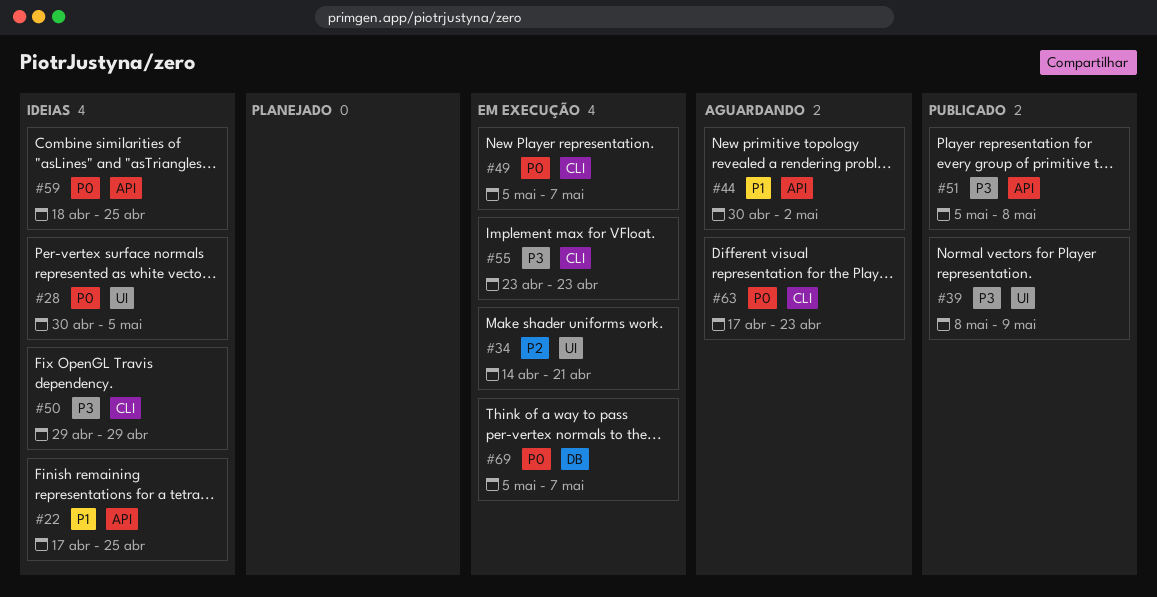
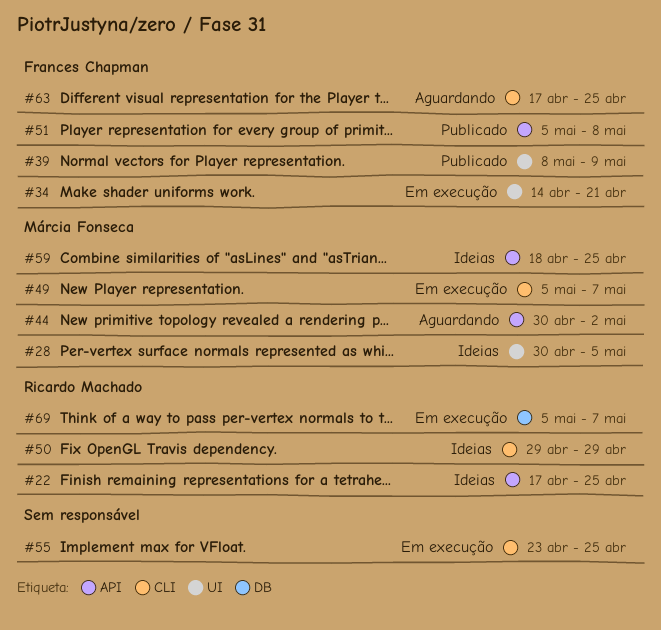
#55, due: Apr 23 -> Apr 25
#63, due: Apr 23 -> Apr 25

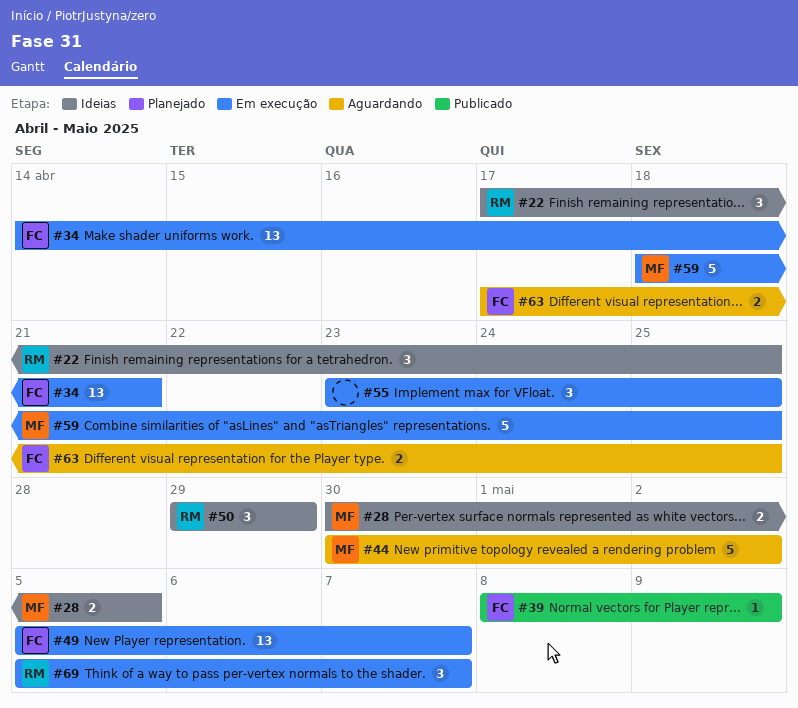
#49, owner: Márcia Fonseca -> Frances Chapman
#51: present -> none
#59, status: Ideias -> Em execução

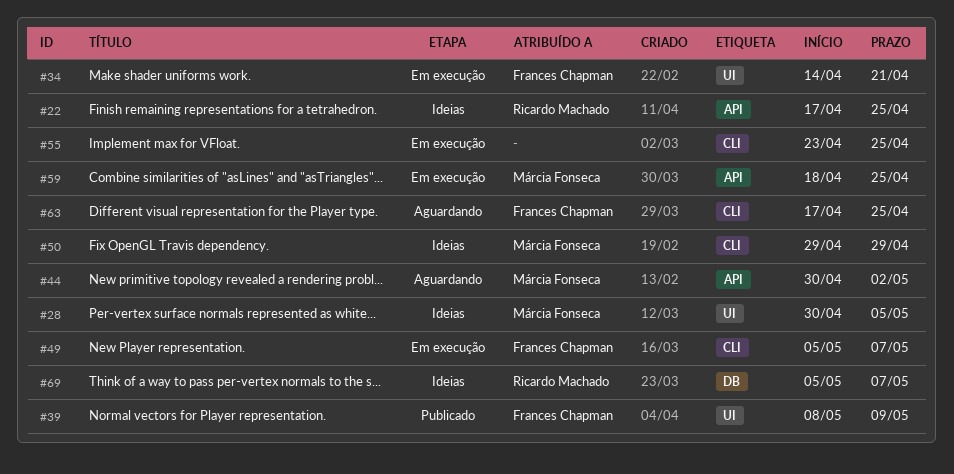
#50, owner: Ricardo Machado -> Márcia Fonseca
#69, status: Em execução -> Ideias

